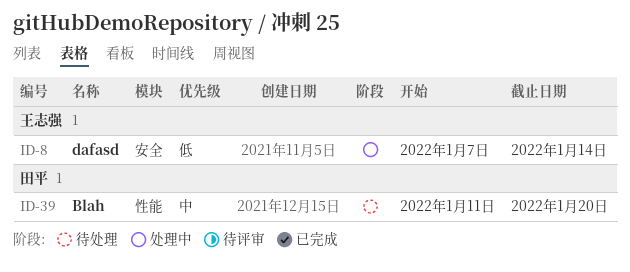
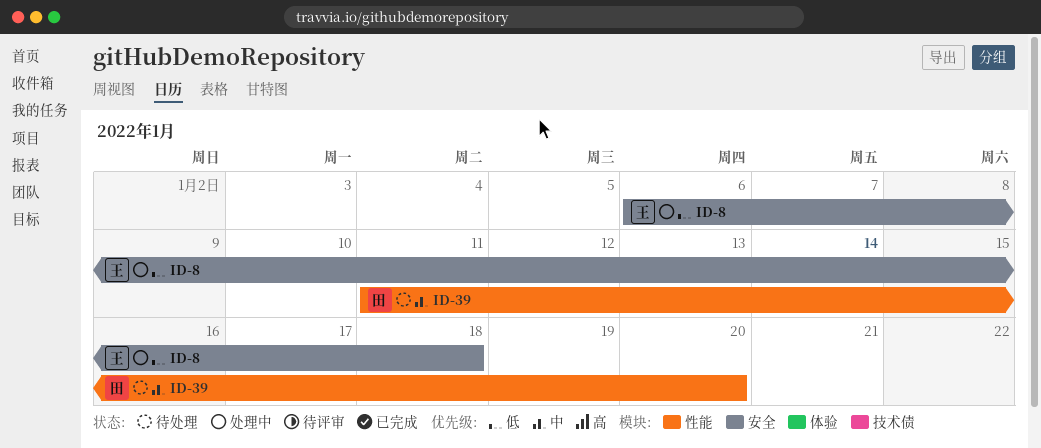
ID-8, start: Jan 7 -> Jan 6
ID-8, due: Jan 14 -> Jan 18

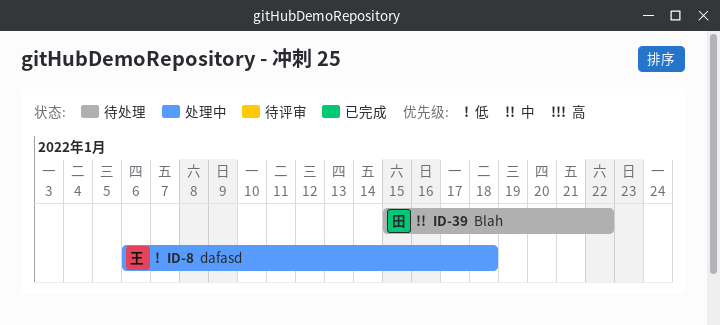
ID-39, start: Jan 11 -> Jan 15
ID-39, due: Jan 20 -> Jan 22

